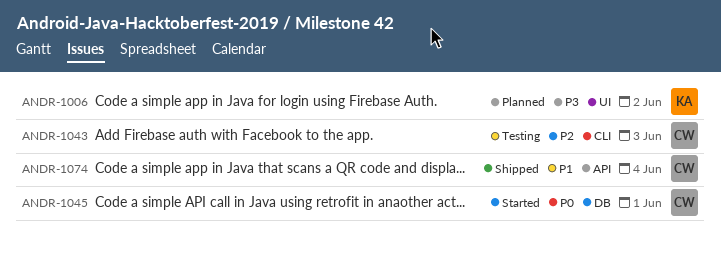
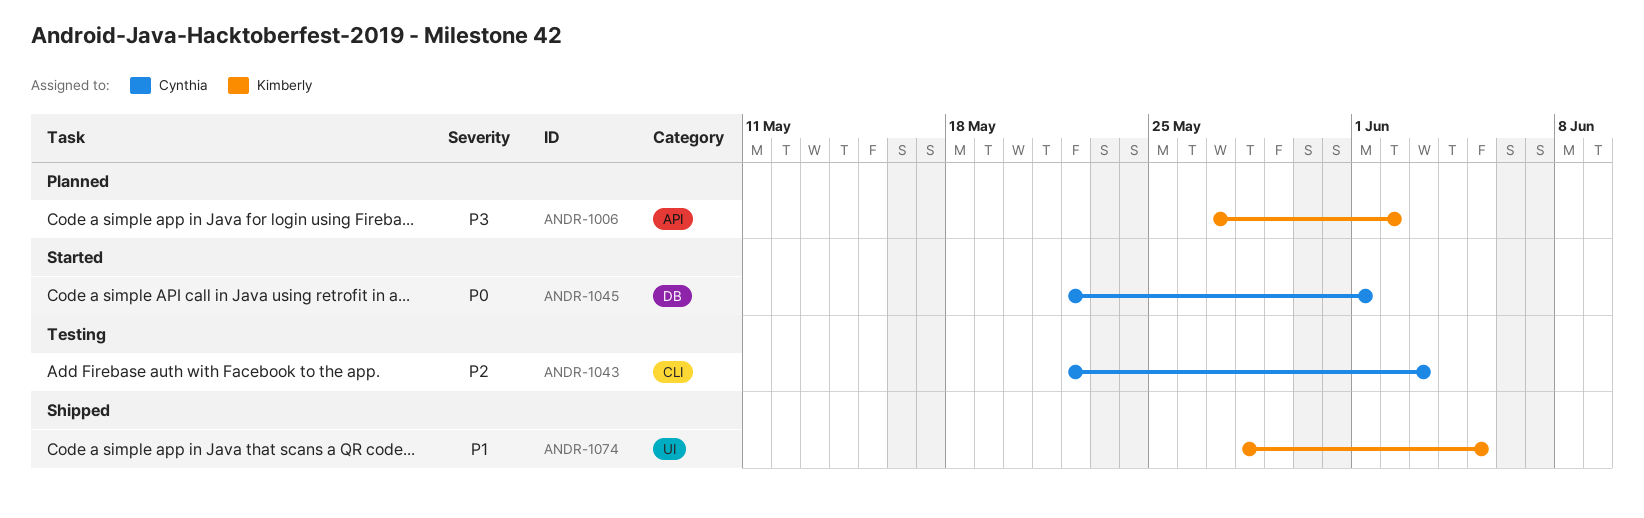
ANDR-1006, label: UI -> API
ANDR-1074, owner: Cynthia -> Kimberly
ANDR-1074, label: API -> UI
ANDR-1074, due: Jun 4 -> Jun 5

